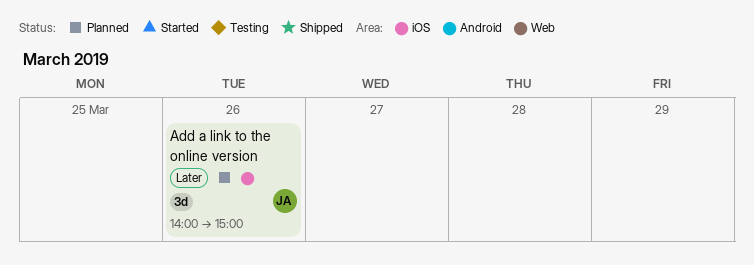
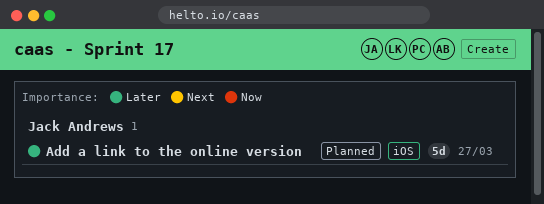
Add a link to the online version, estimate: 3d -> 5d
Add a link to the online version, day: Mar 26 -> Mar 27

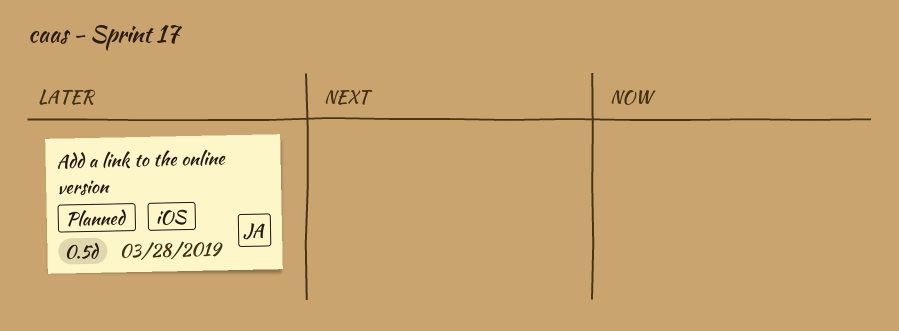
Add a link to the online version, estimate: 5d -> 0.5d
Add a link to the online version, day: Mar 27 -> Mar 28

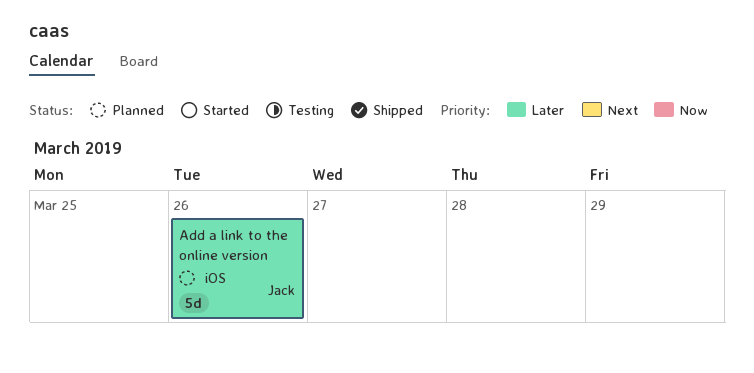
Add a link to the online version, estimate: 0.5d -> 5d
Add a link to the online version, day: Mar 28 -> Mar 26

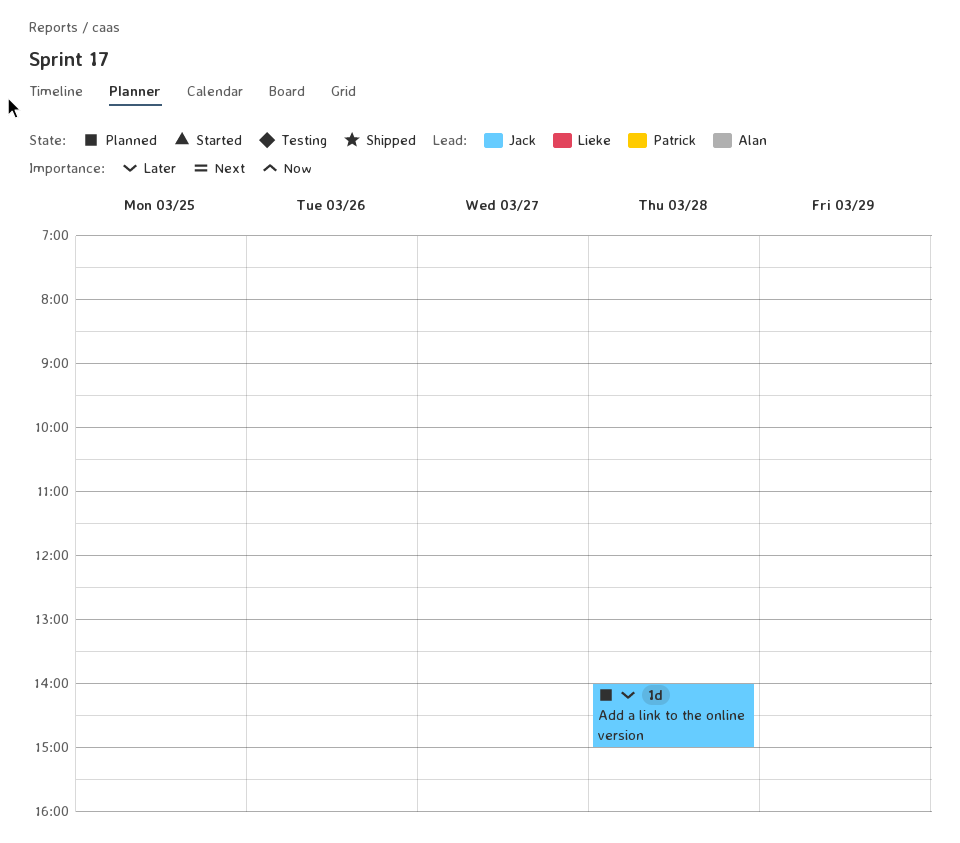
Add a link to the online version, estimate: 5d -> 1d
Add a link to the online version, day: Mar 26 -> Mar 28

